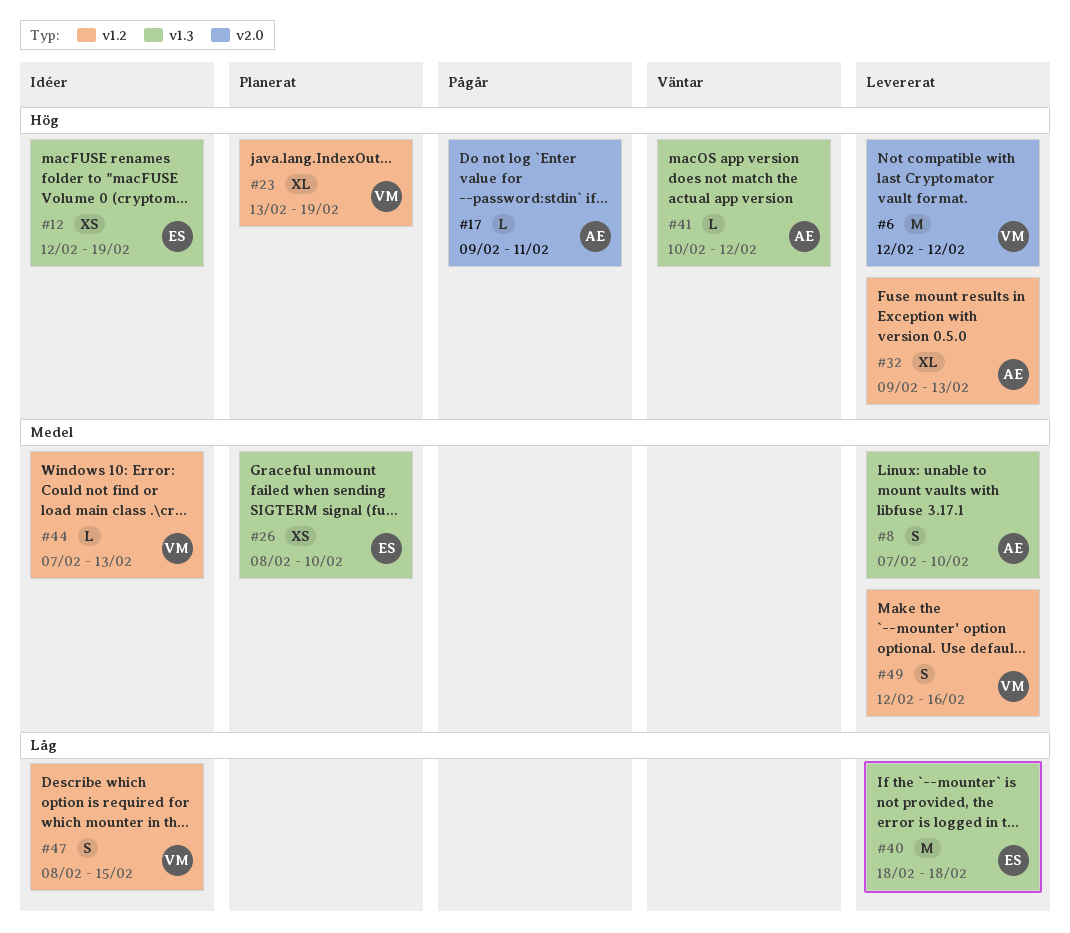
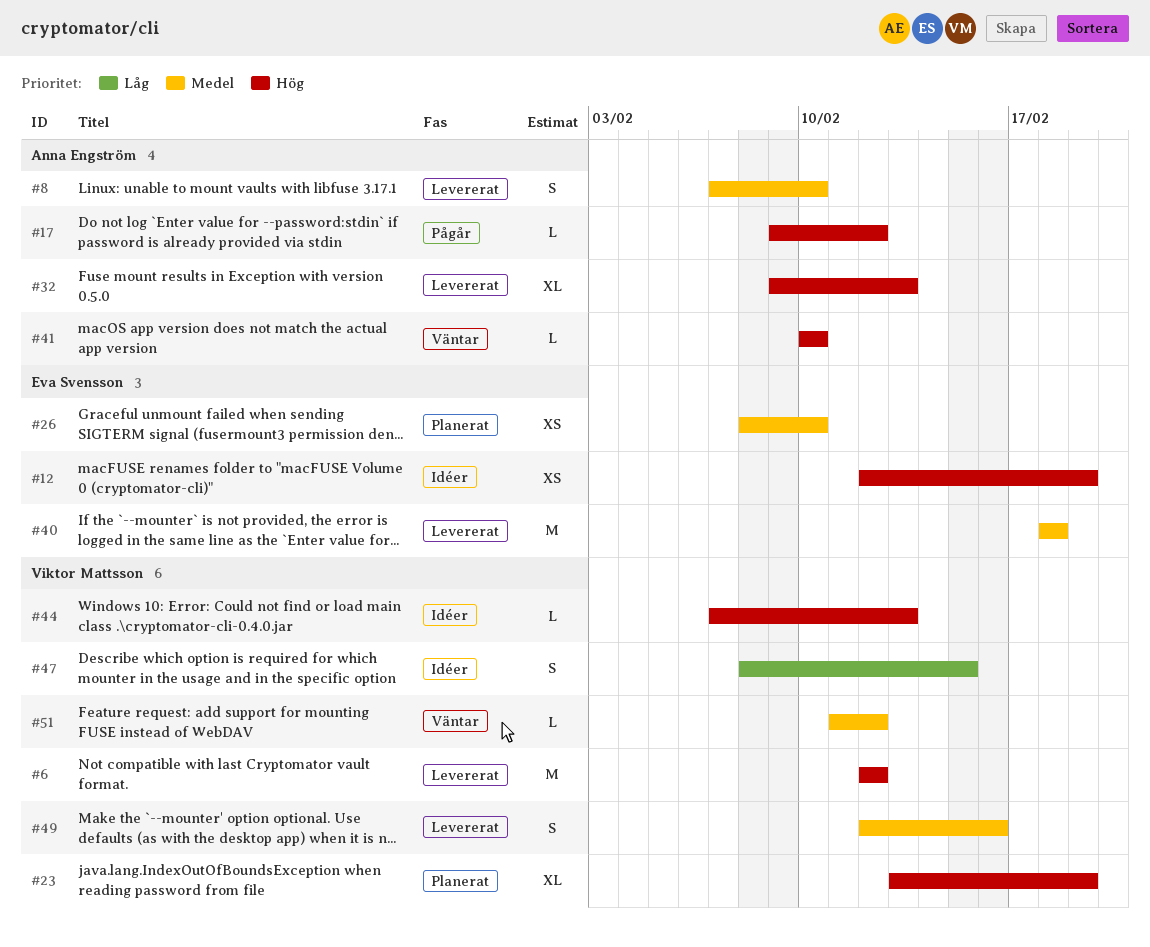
#17, due: Feb 11 -> Feb 12
#40, priority: Låg -> Medel
#41, due: Feb 12 -> Feb 10
#44, priority: Medel -> Hög
#51: none -> present

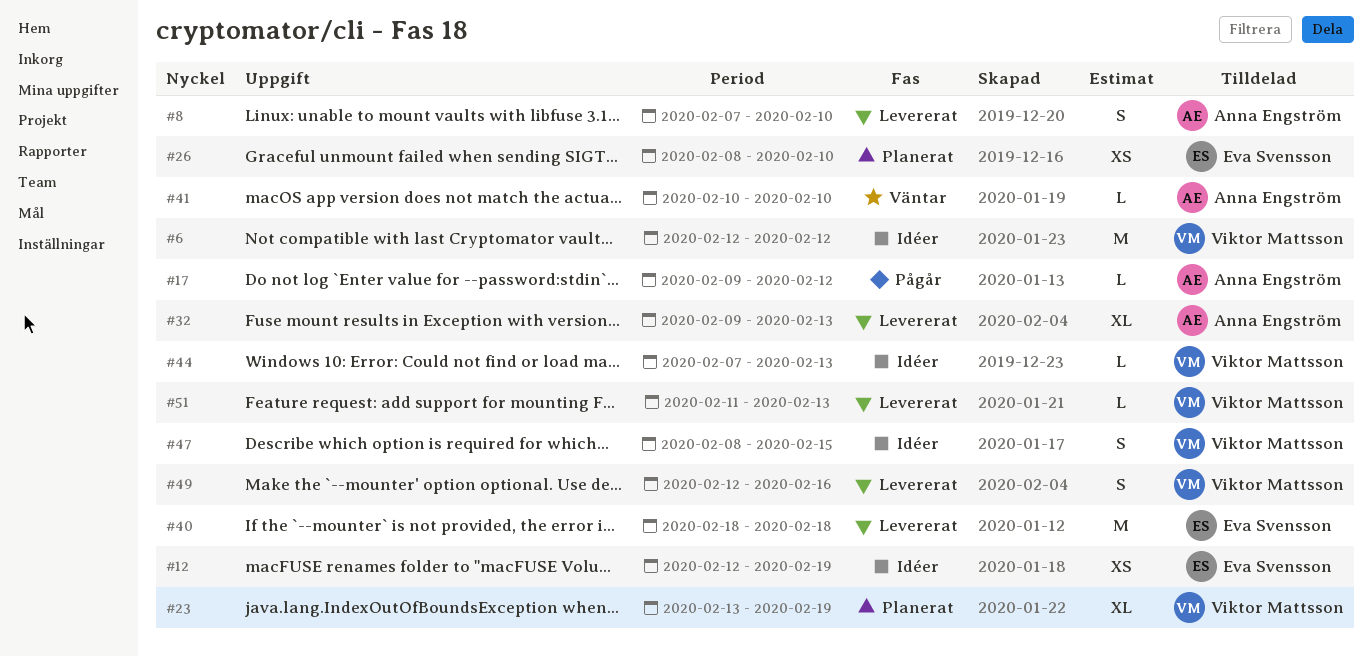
#6, status: Levererat -> Idéer
#51, status: Väntar -> Levererat
#51, due: Feb 12 -> Feb 13

